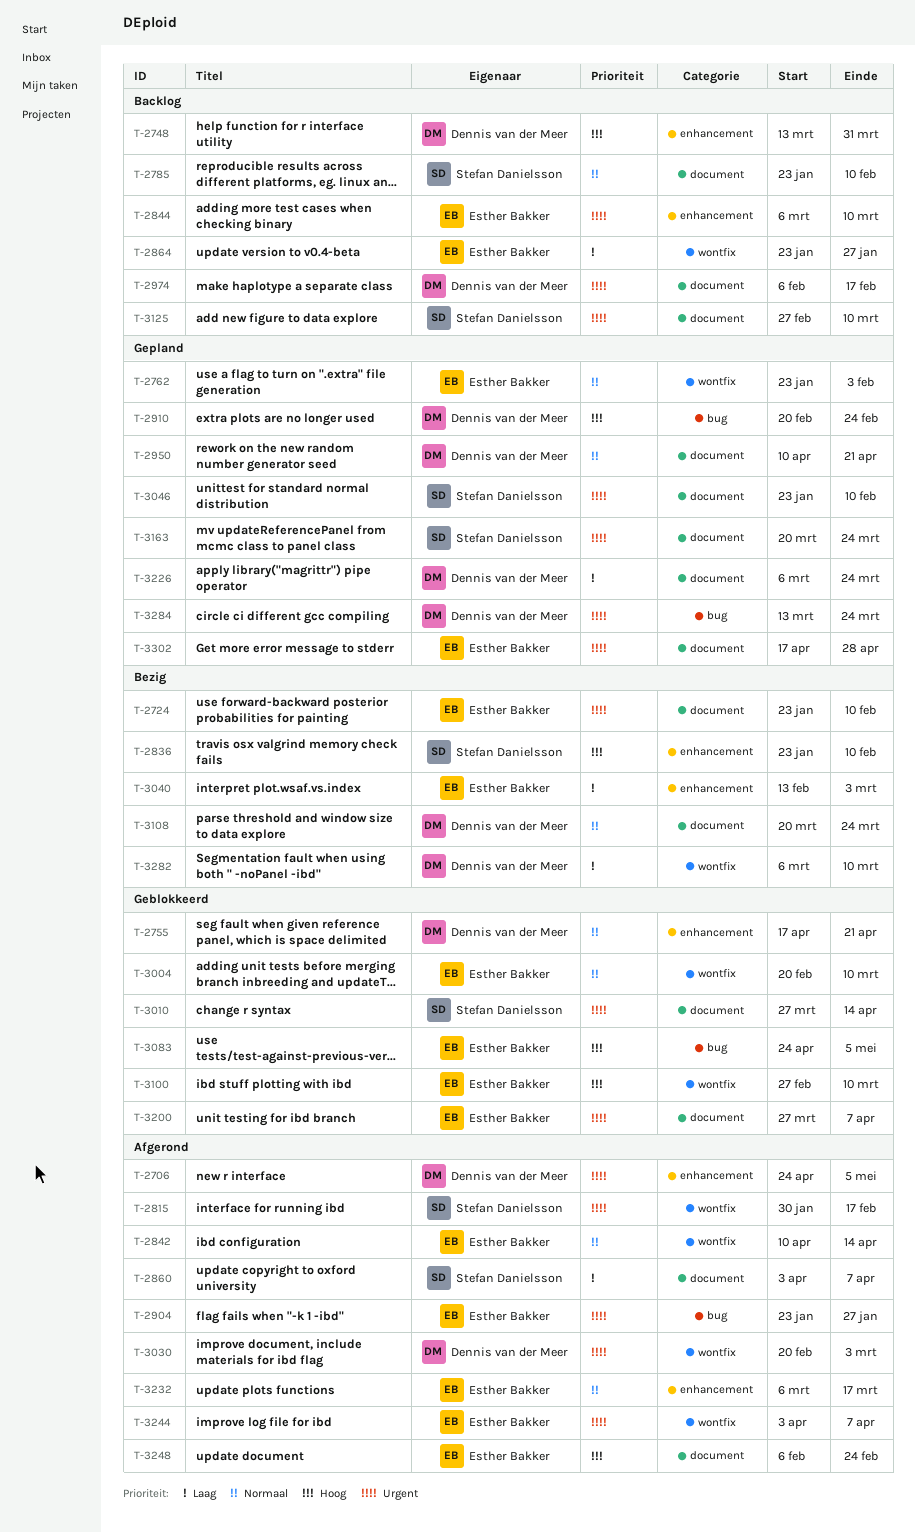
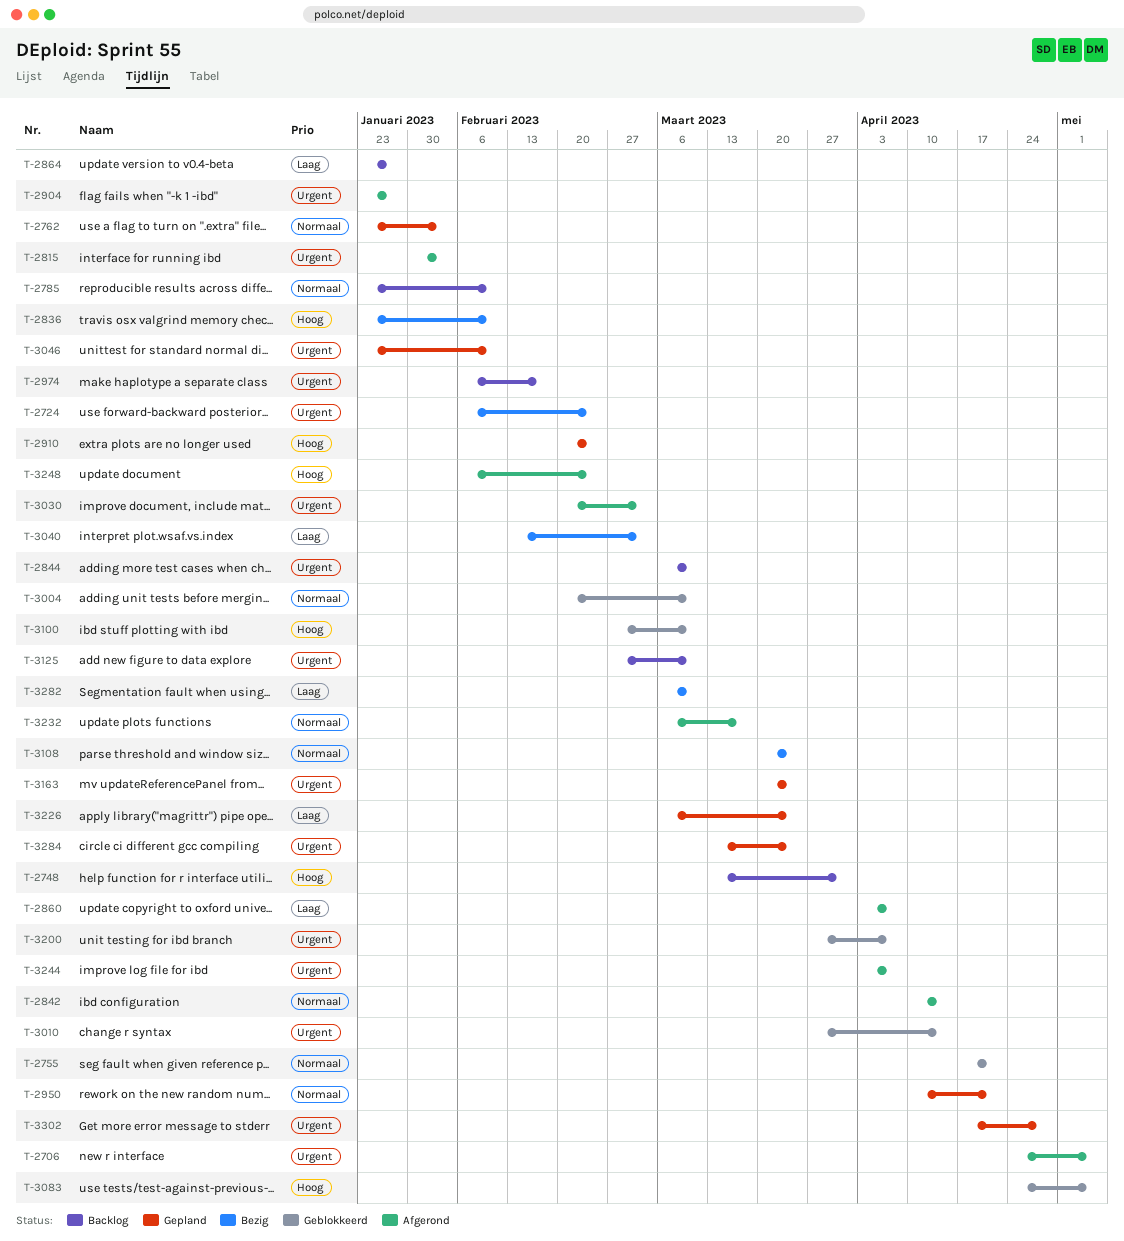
T-2724, start: Jan 23 -> Feb 6
T-2724, due: Feb 10 -> Feb 24
T-2815, due: Feb 17 -> Feb 3

